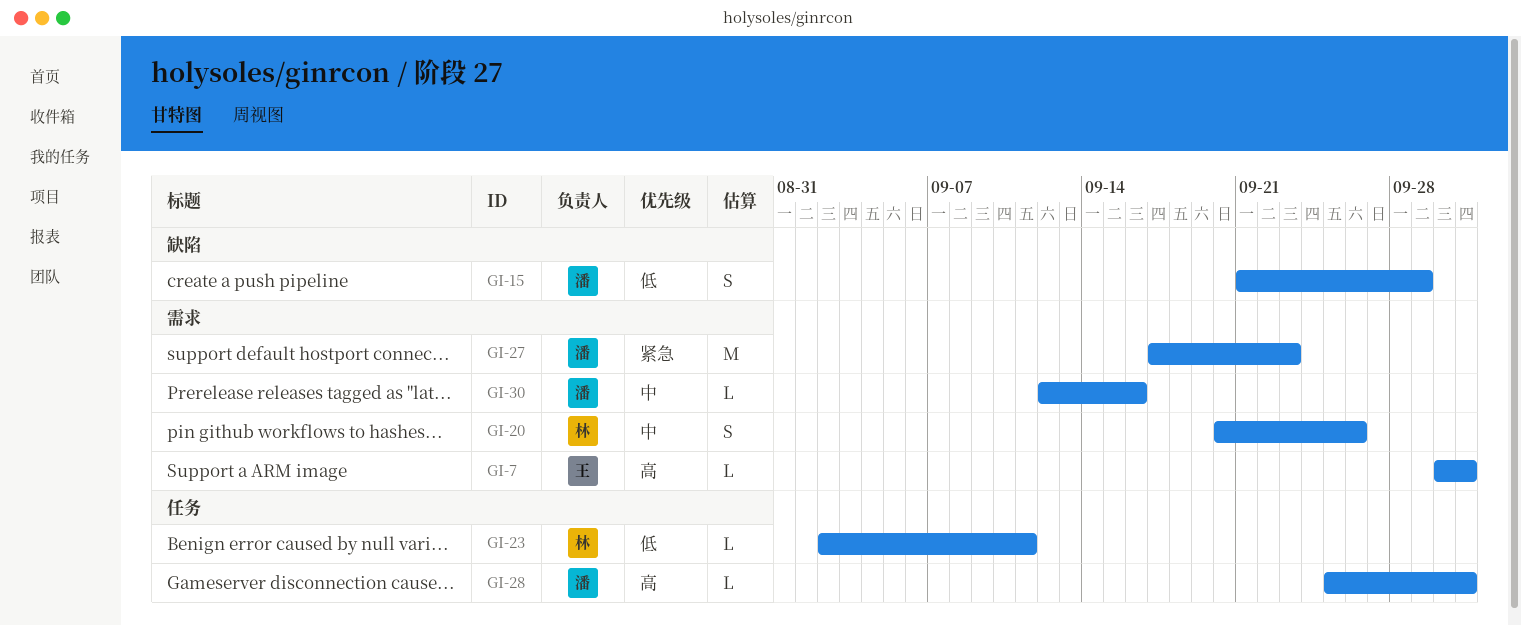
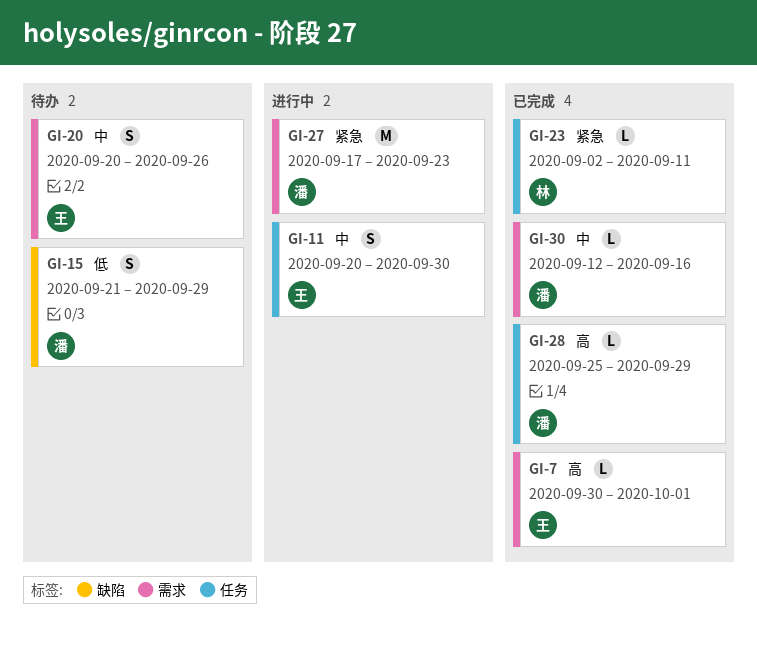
GI-11: none -> present
GI-20, owner: 林 -> 王
GI-23, priority: 低 -> 紧急
GI-28, due: Oct 1 -> Sep 29

